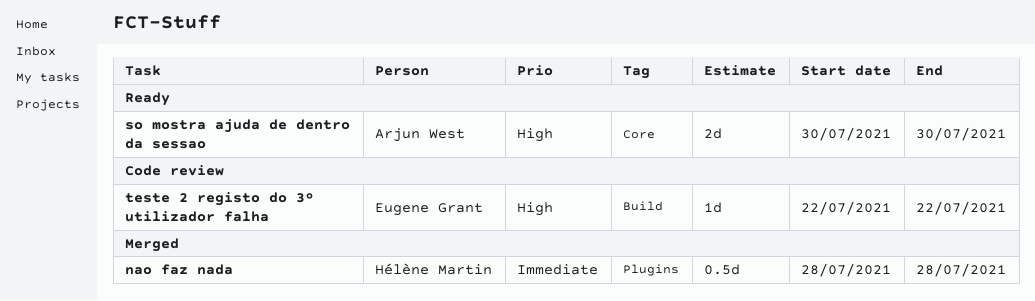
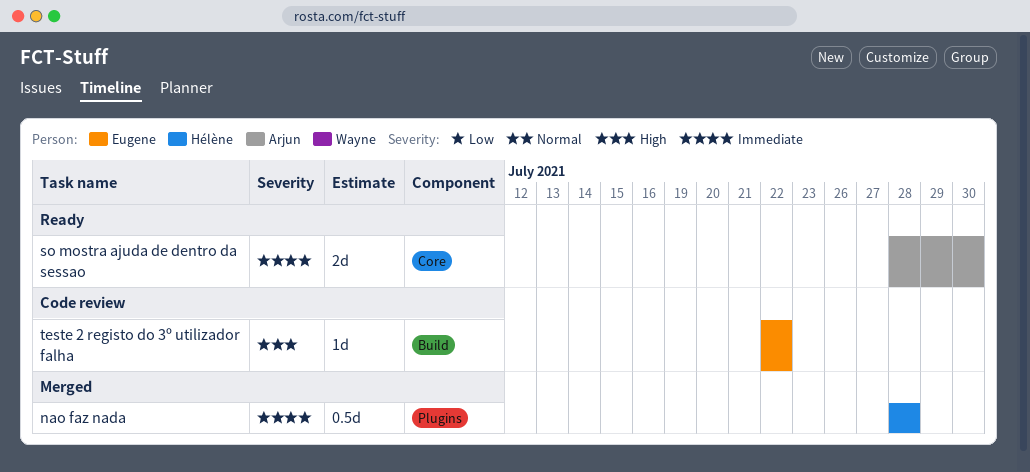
so mostra ajuda de dentro da sessao, priority: High -> Immediate
so mostra ajuda de dentro da sessao, start: Jul 30 -> Jul 28

